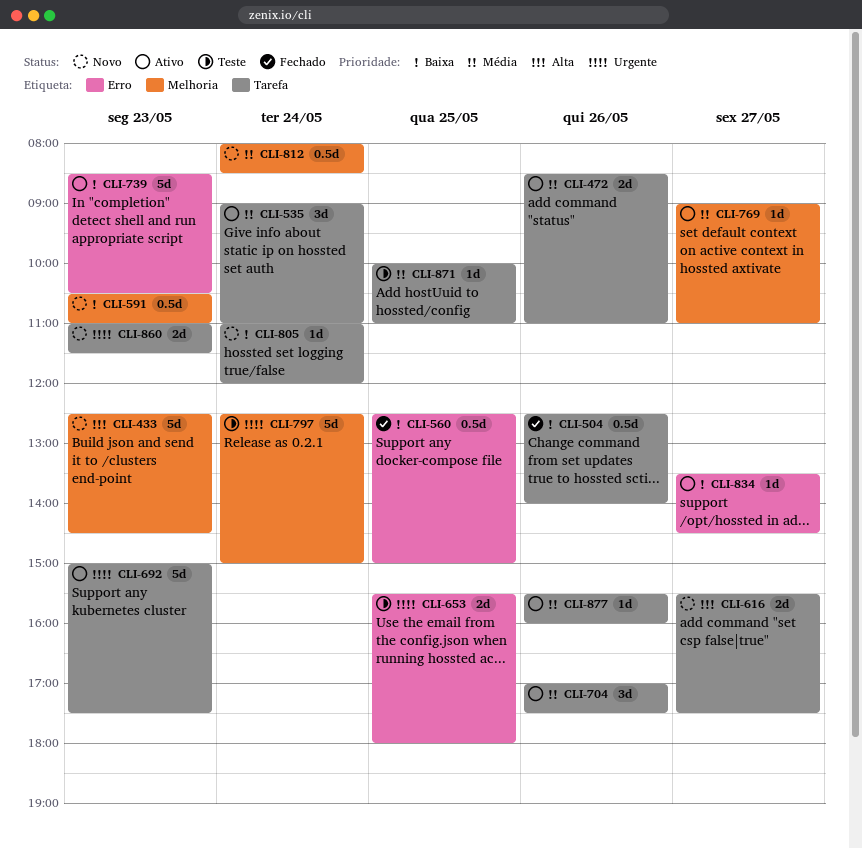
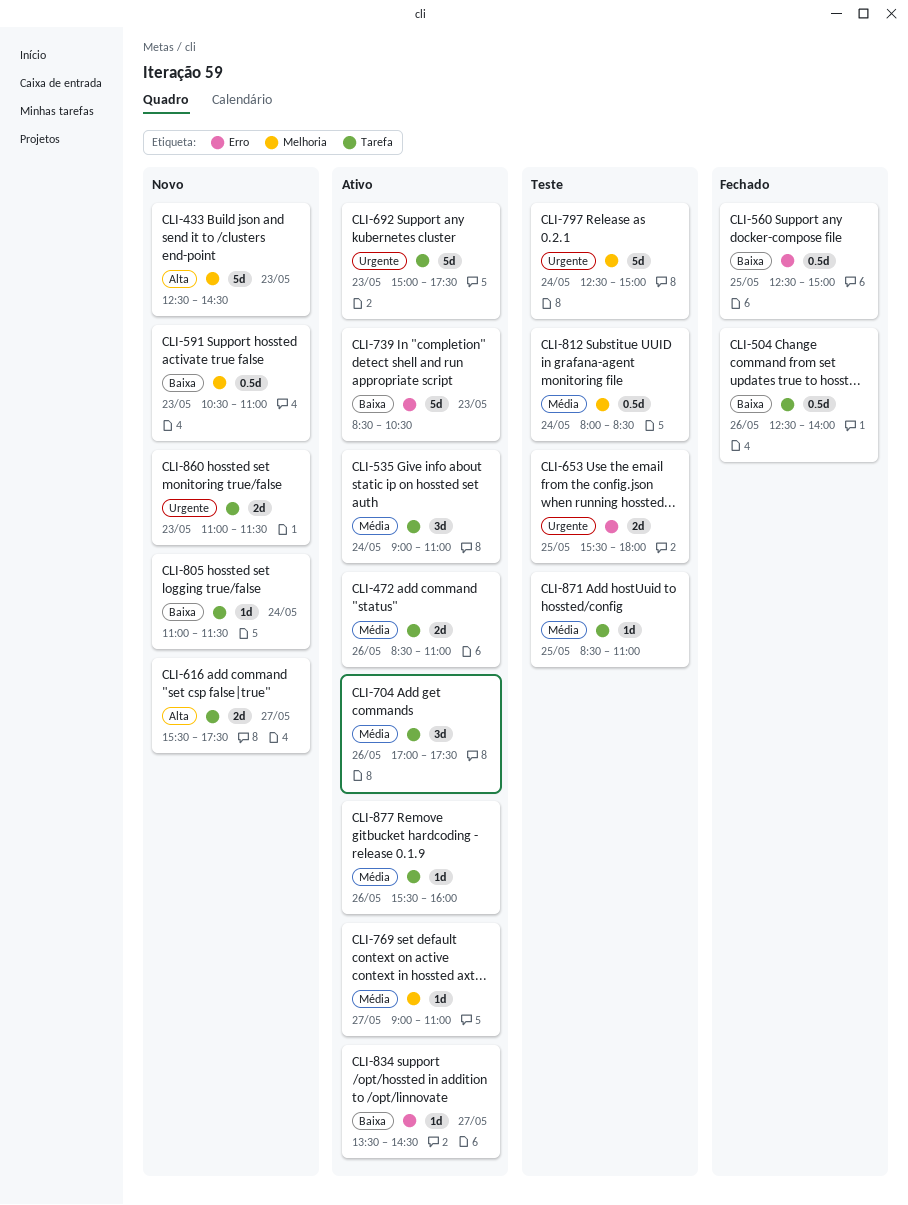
CLI-805, ends: 12:00 -> 11:30
CLI-812, status: Novo -> Teste
CLI-871, begins: 10:00 -> 08:30

